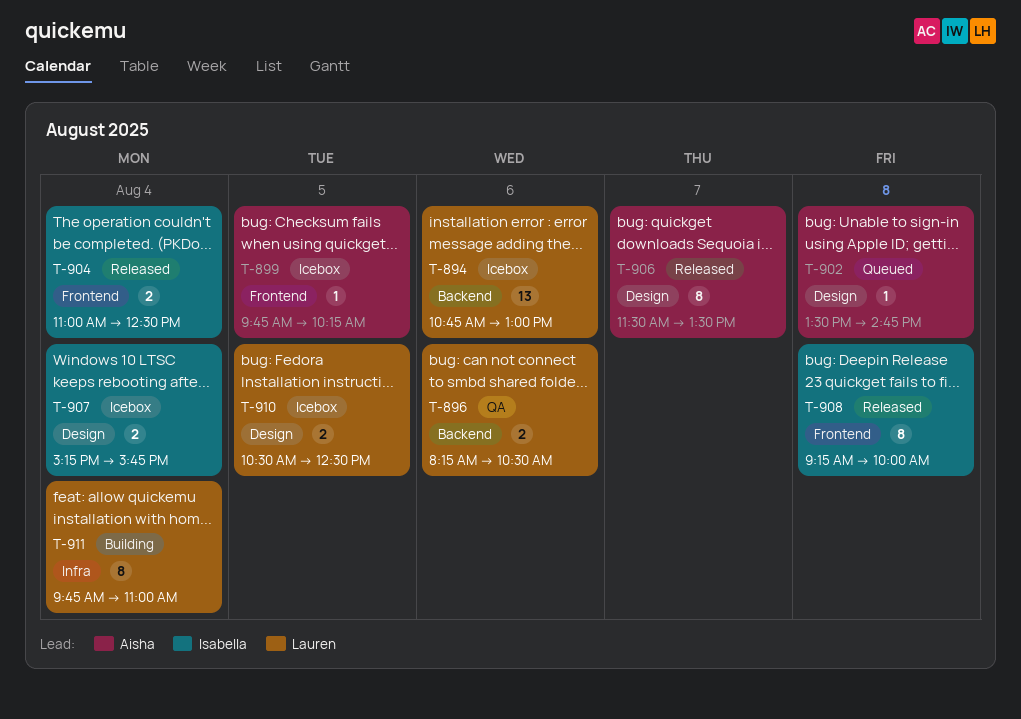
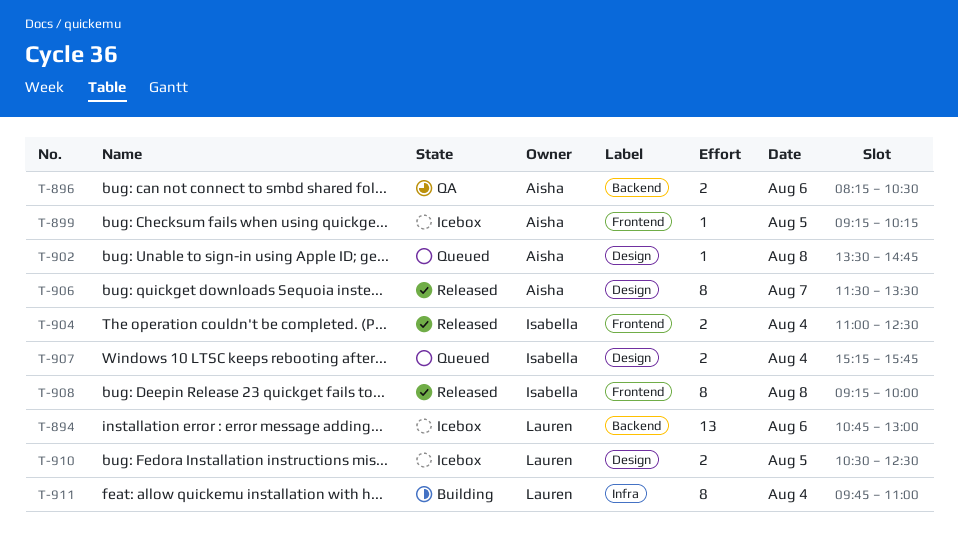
T-896, owner: Lauren -> Aisha
T-899, begins: 09:45 -> 09:15
T-907, status: Icebox -> Queued

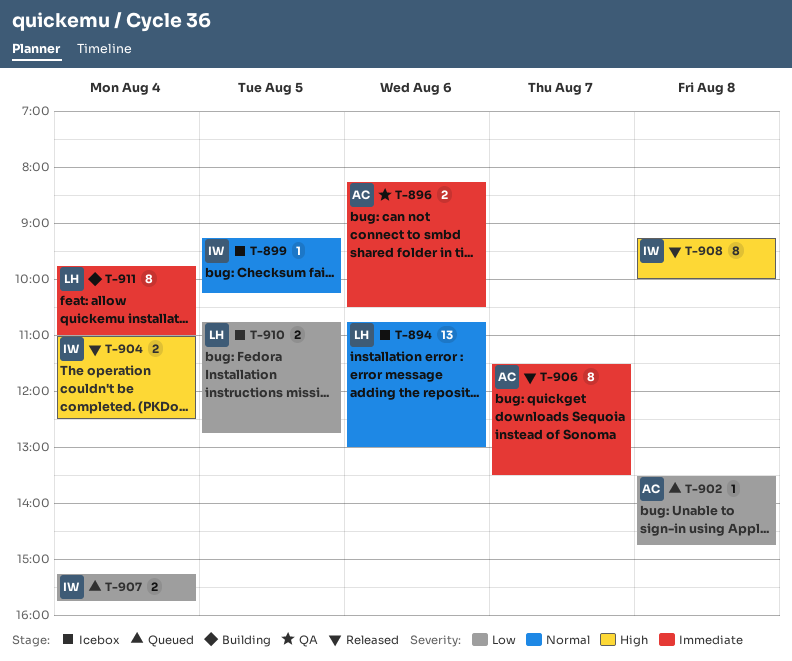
T-899, owner: Aisha -> Isabella
T-910, begins: 10:30 -> 10:45
T-910, ends: 12:30 -> 12:45

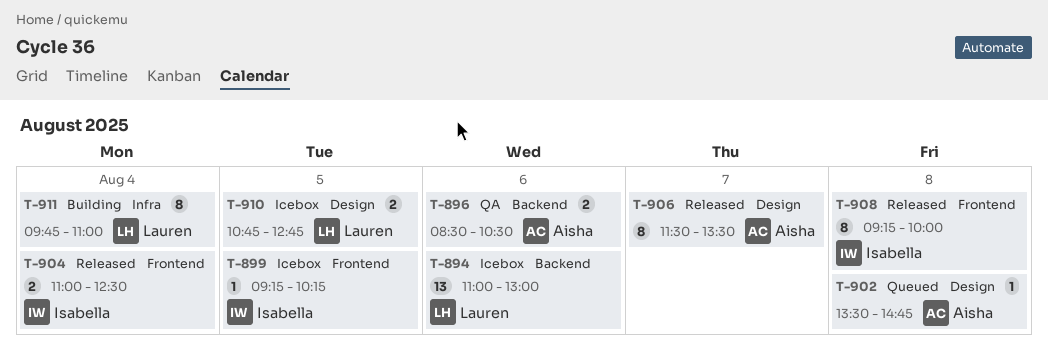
T-894, begins: 10:45 -> 11:00
T-896, begins: 08:15 -> 08:30
T-907: present -> none

